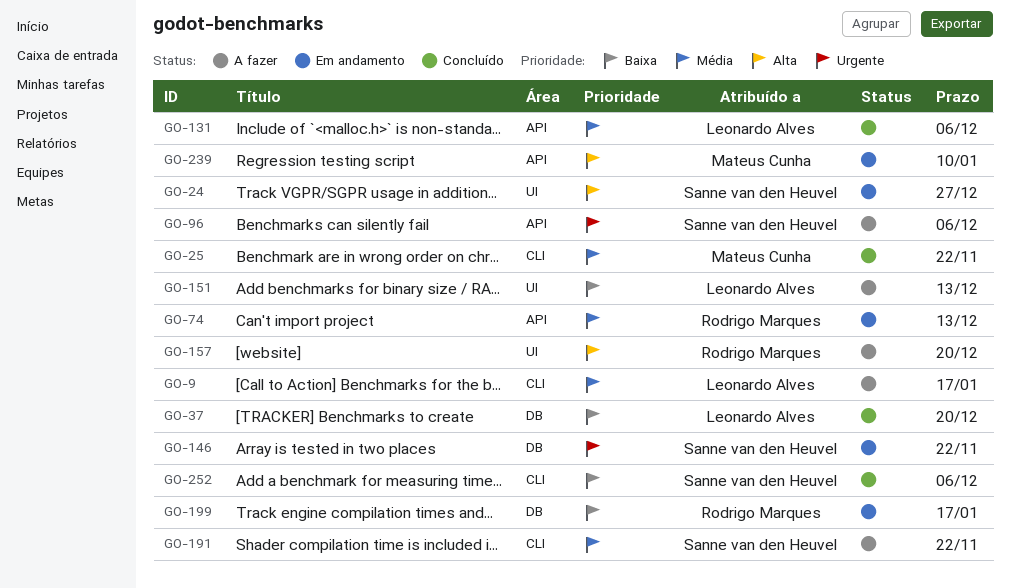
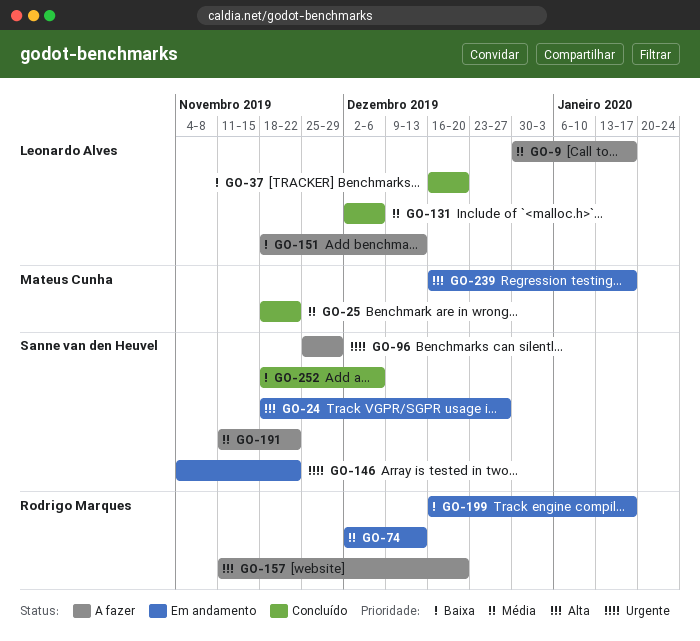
GO-96, due: Dec 6 -> Nov 29
GO-239, due: Jan 10 -> Jan 17

